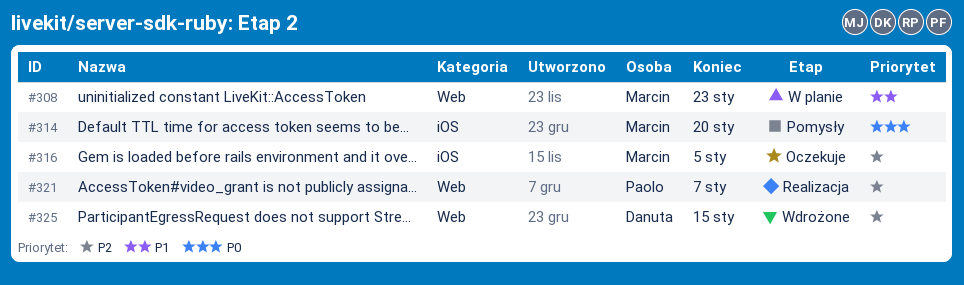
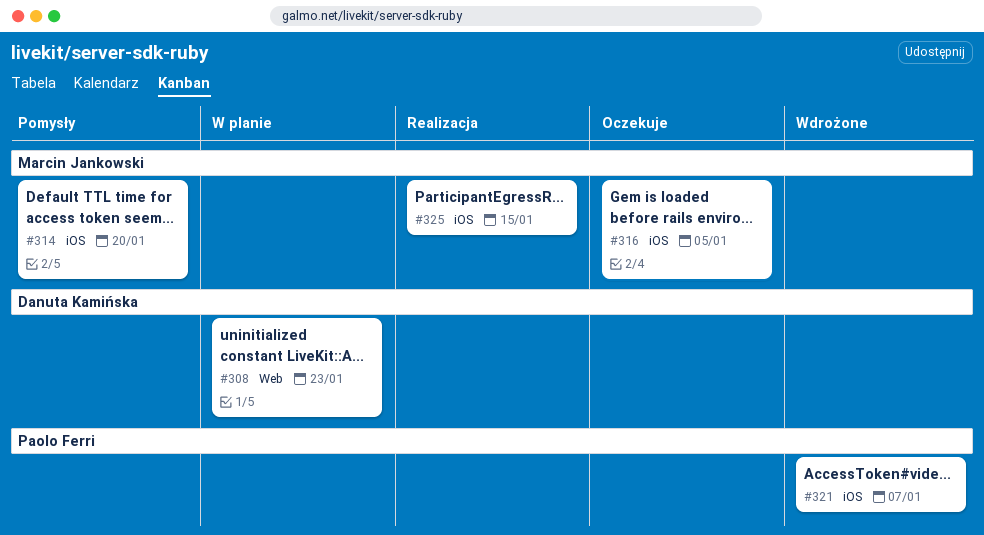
#308, owner: Marcin Jankowski -> Danuta Kamińska
#321, status: Realizacja -> Wdrożone
#321, label: Web -> iOS
#325, status: Wdrożone -> Realizacja
#325, owner: Danuta Kamińska -> Marcin Jankowski
#325, label: Web -> iOS

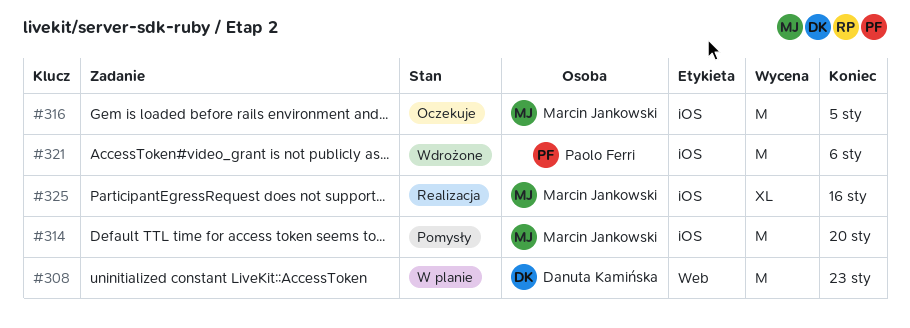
#321, due: Jan 7 -> Jan 6
#325, due: Jan 15 -> Jan 16

